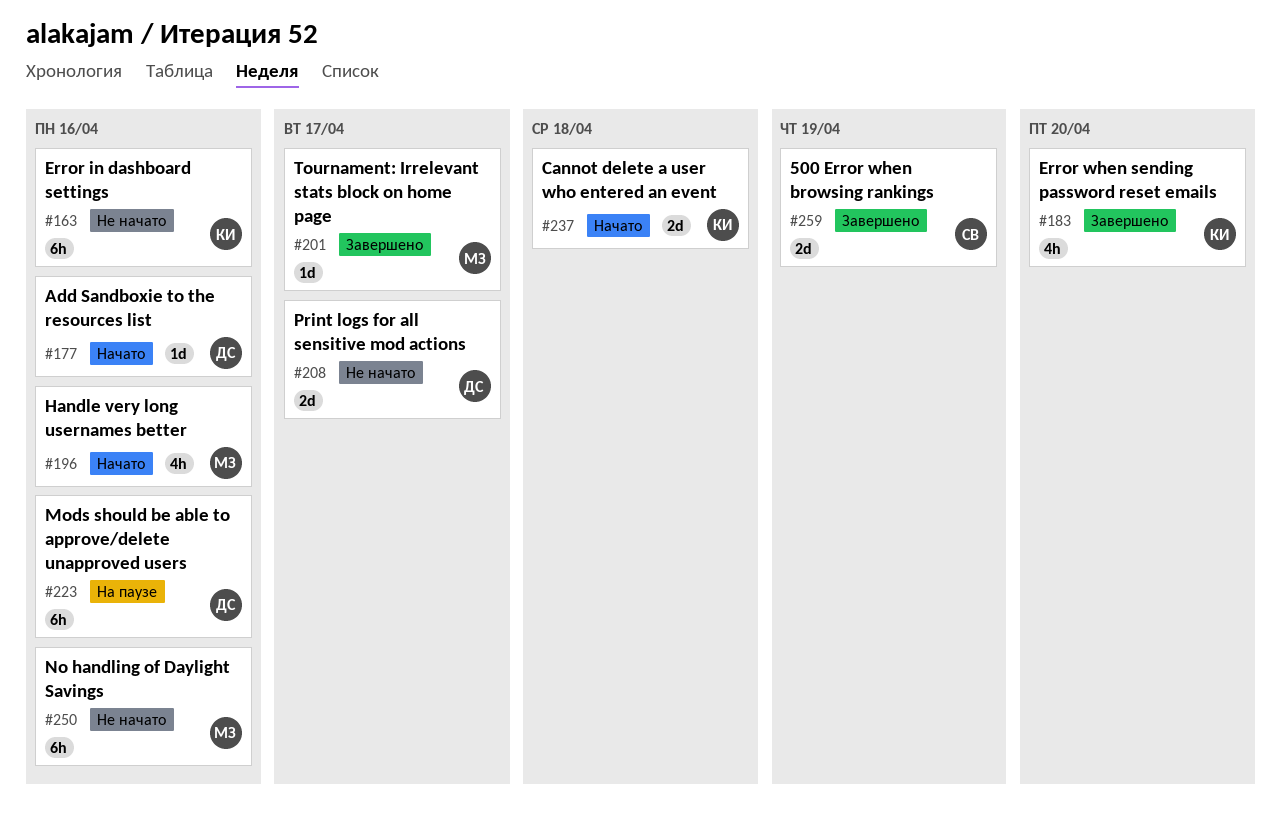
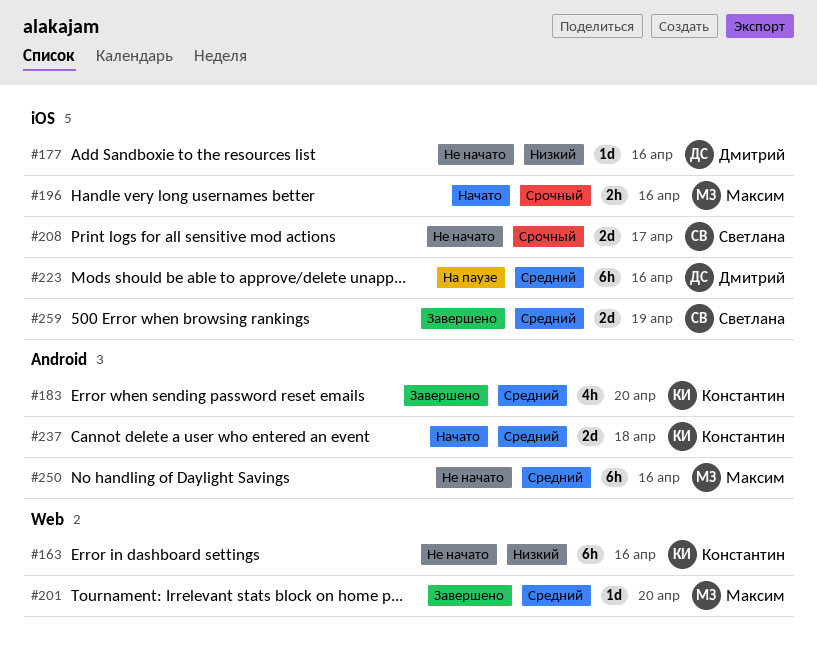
#177, status: Начато -> Не начато
#196, estimate: 4h -> 2h
#201, due: Apr 17 -> Apr 20
#208, owner: Дмитрий -> Светлана

